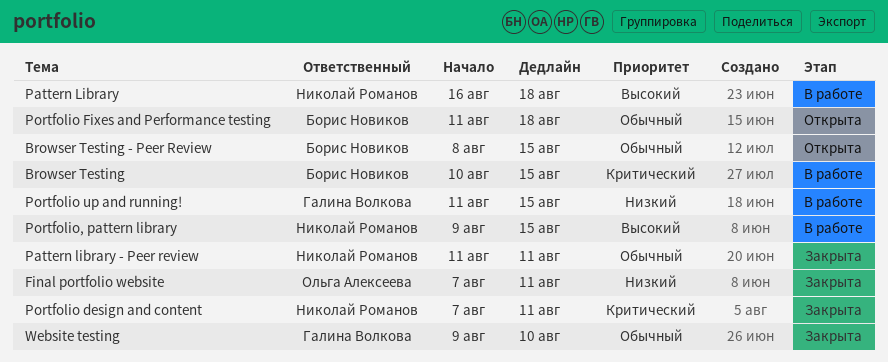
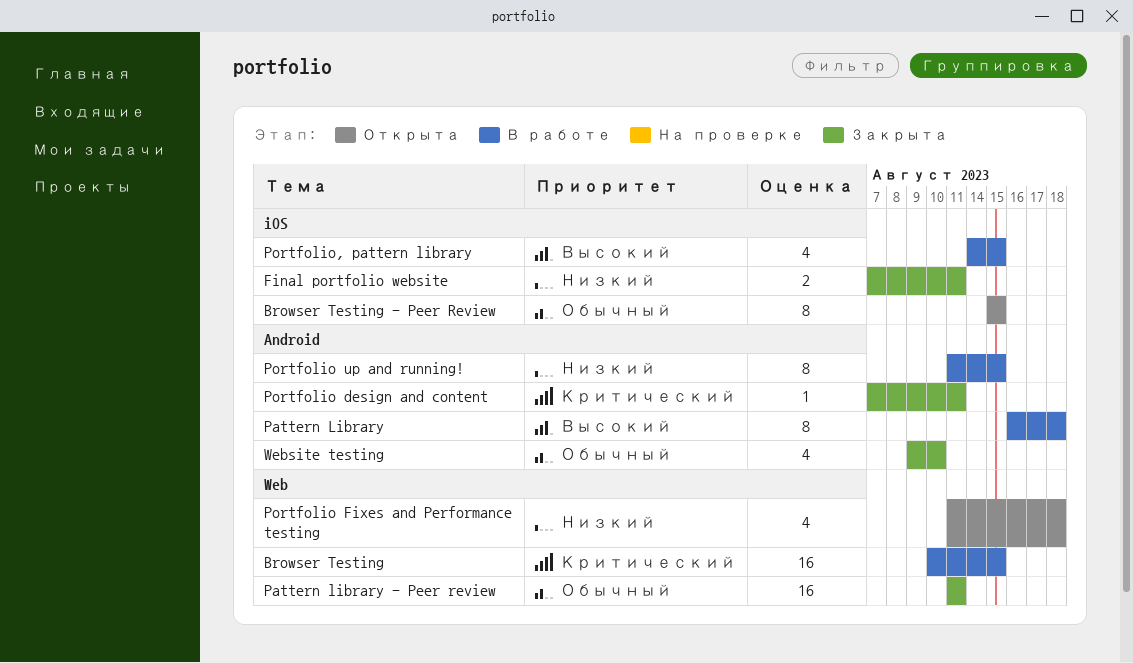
Browser Testing - Peer Review, start: Aug 8 -> Aug 15
Portfolio Fixes and Performance testing, priority: Обычный -> Низкий
Portfolio, pattern library, start: Aug 9 -> Aug 14

